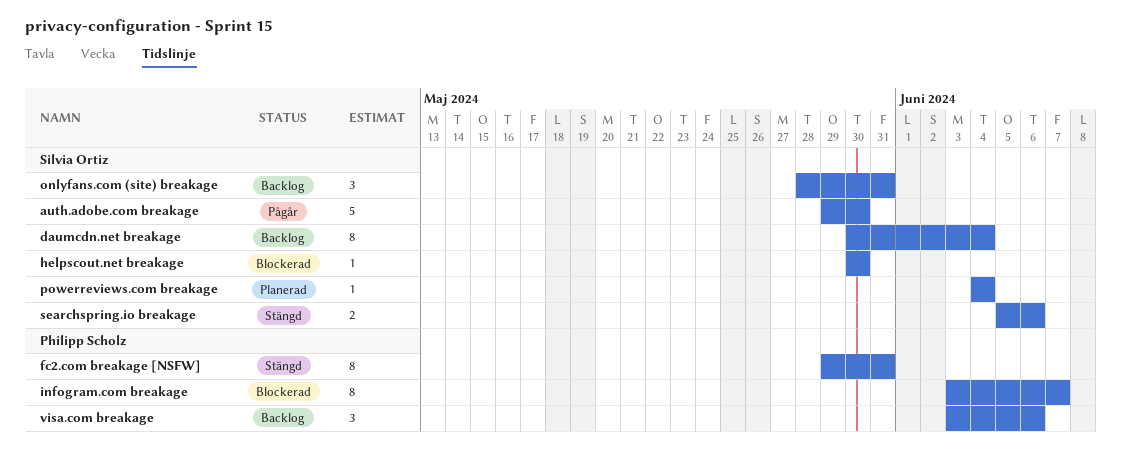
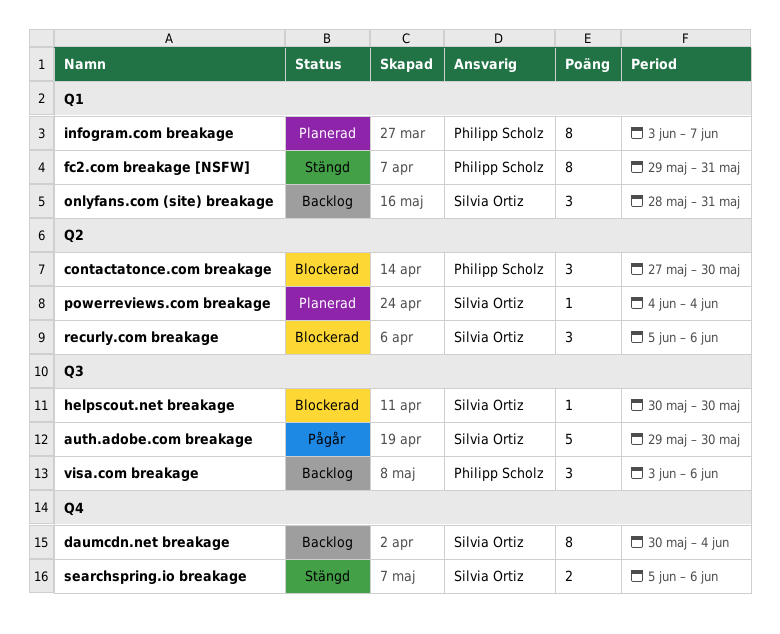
contactatonce.com breakage: none -> present
infogram.com breakage, status: Blockerad -> Planerad
recurly.com breakage: none -> present

